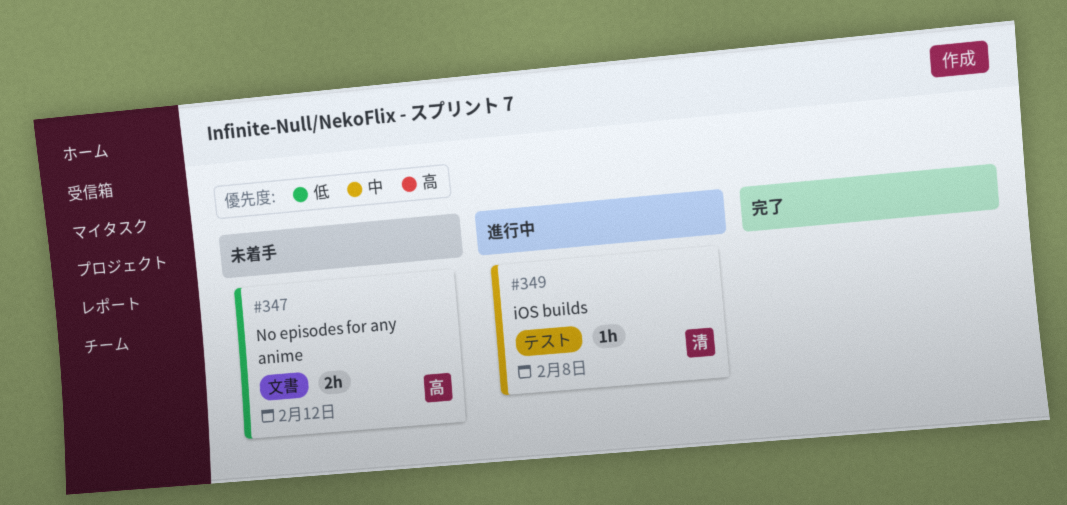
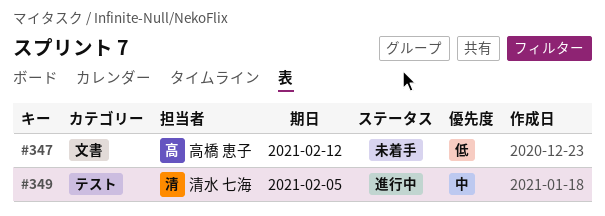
#349, due: Feb 8 -> Feb 5

